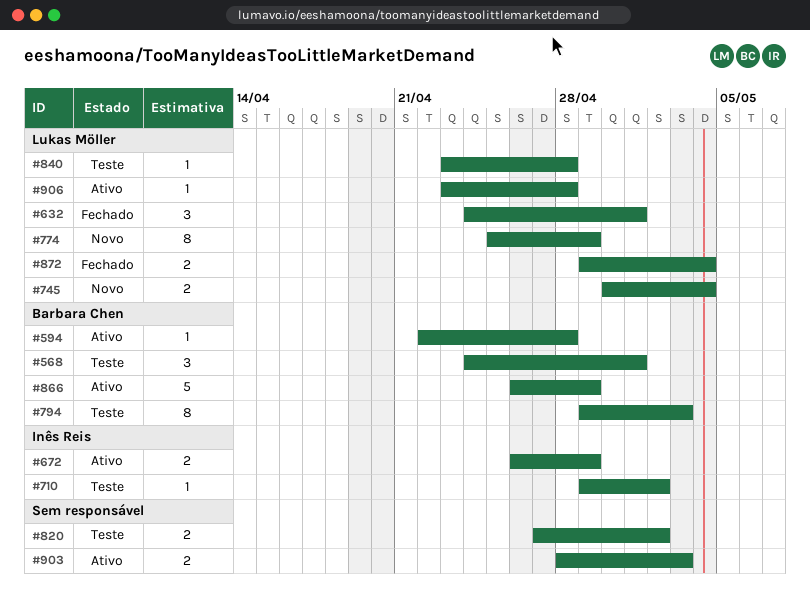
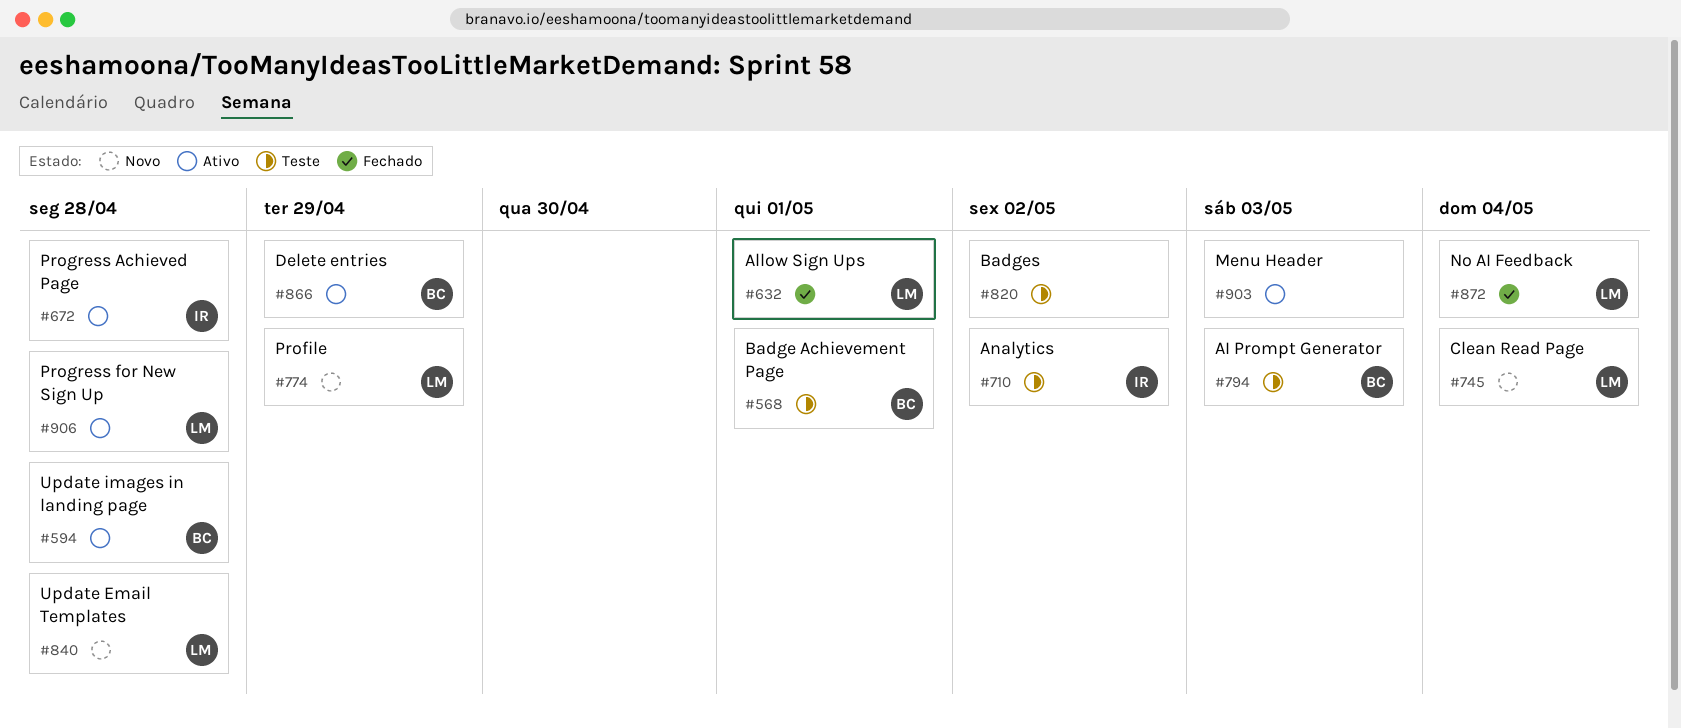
#672, due: Apr 29 -> Apr 28
#840, status: Teste -> Novo

